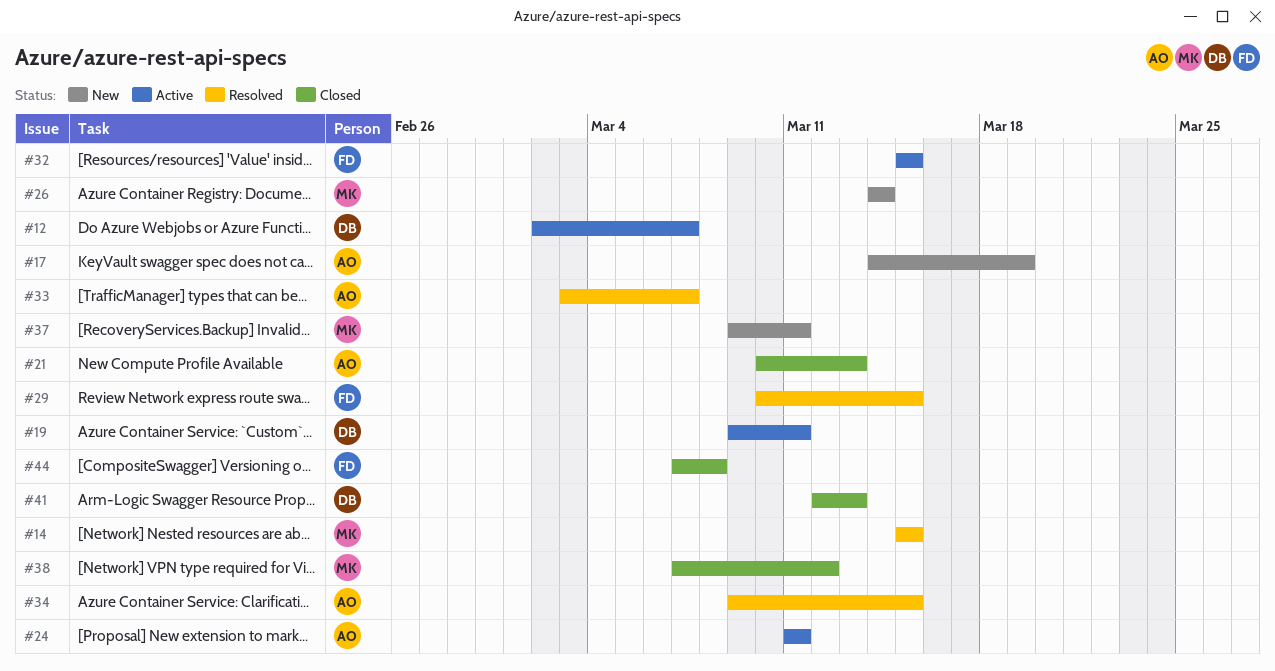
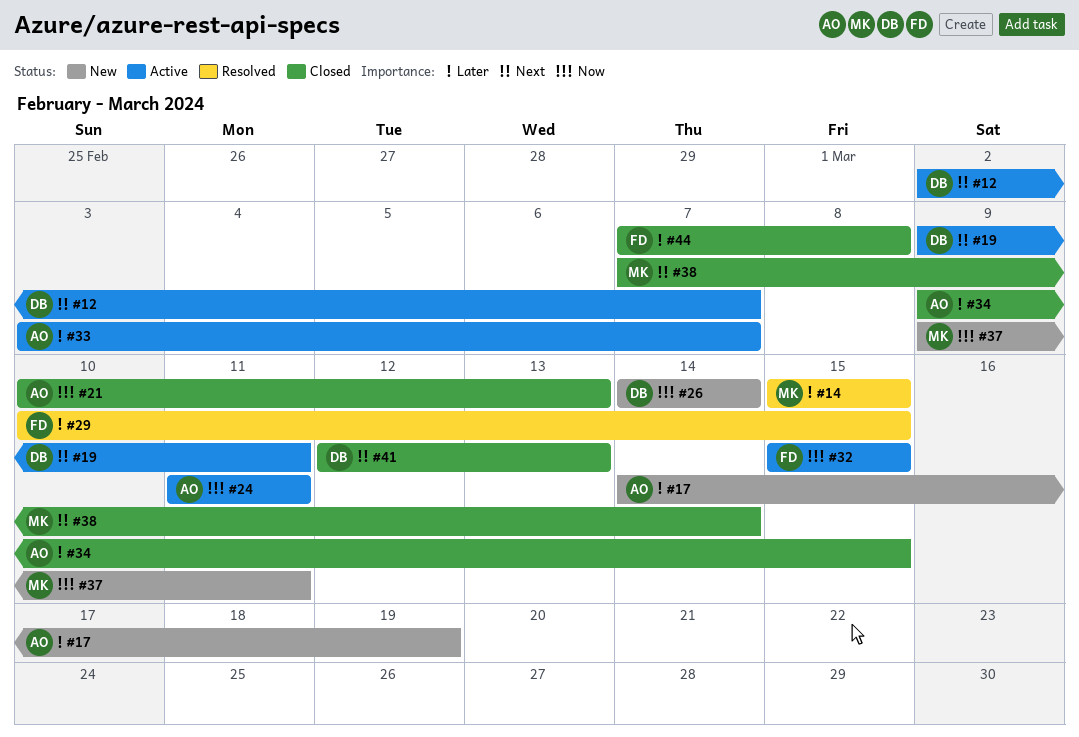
#26, owner: MK -> DB
#33, status: Resolved -> Active
#34, status: Resolved -> Closed
#38, due: Mar 12 -> Mar 14

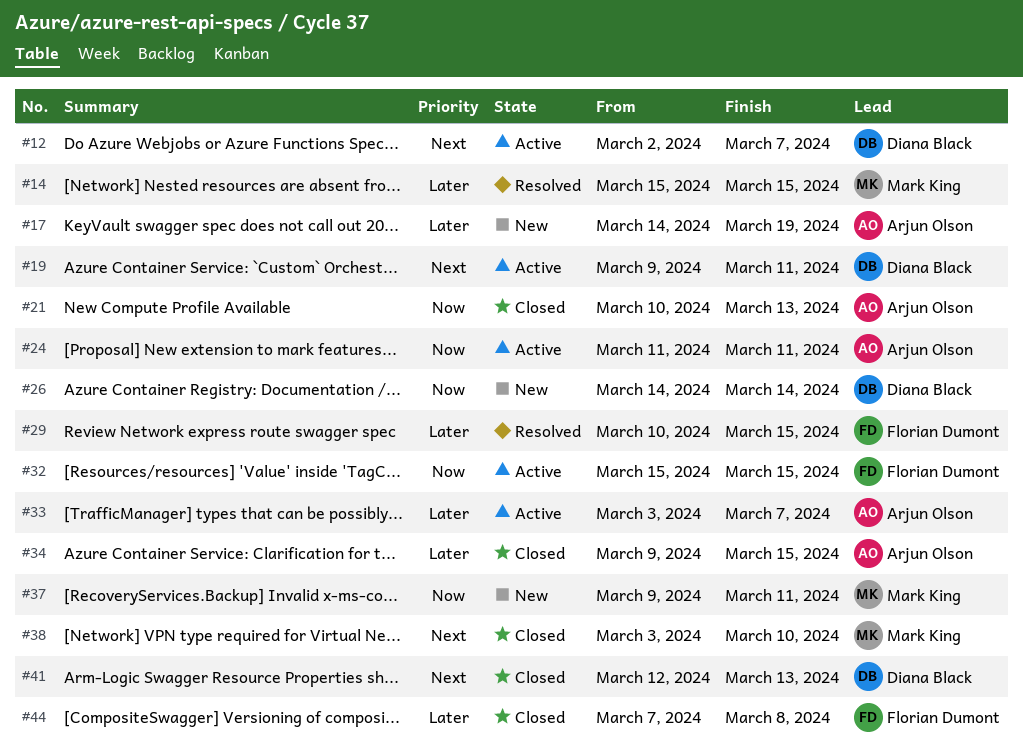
#38, start: Mar 7 -> Mar 3
#38, due: Mar 14 -> Mar 10

